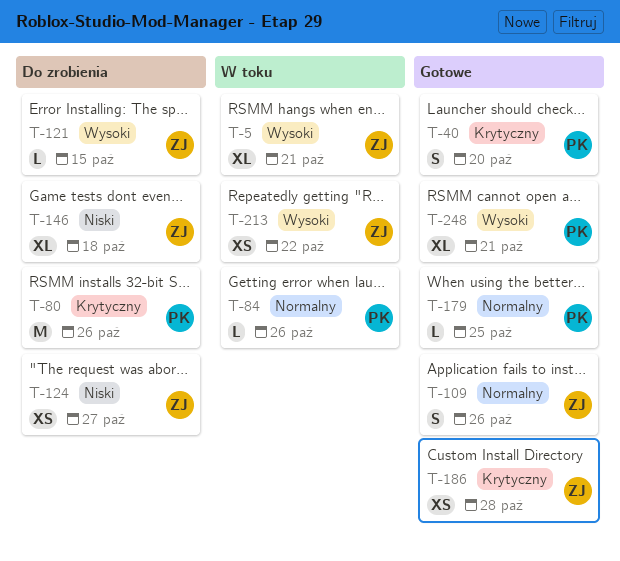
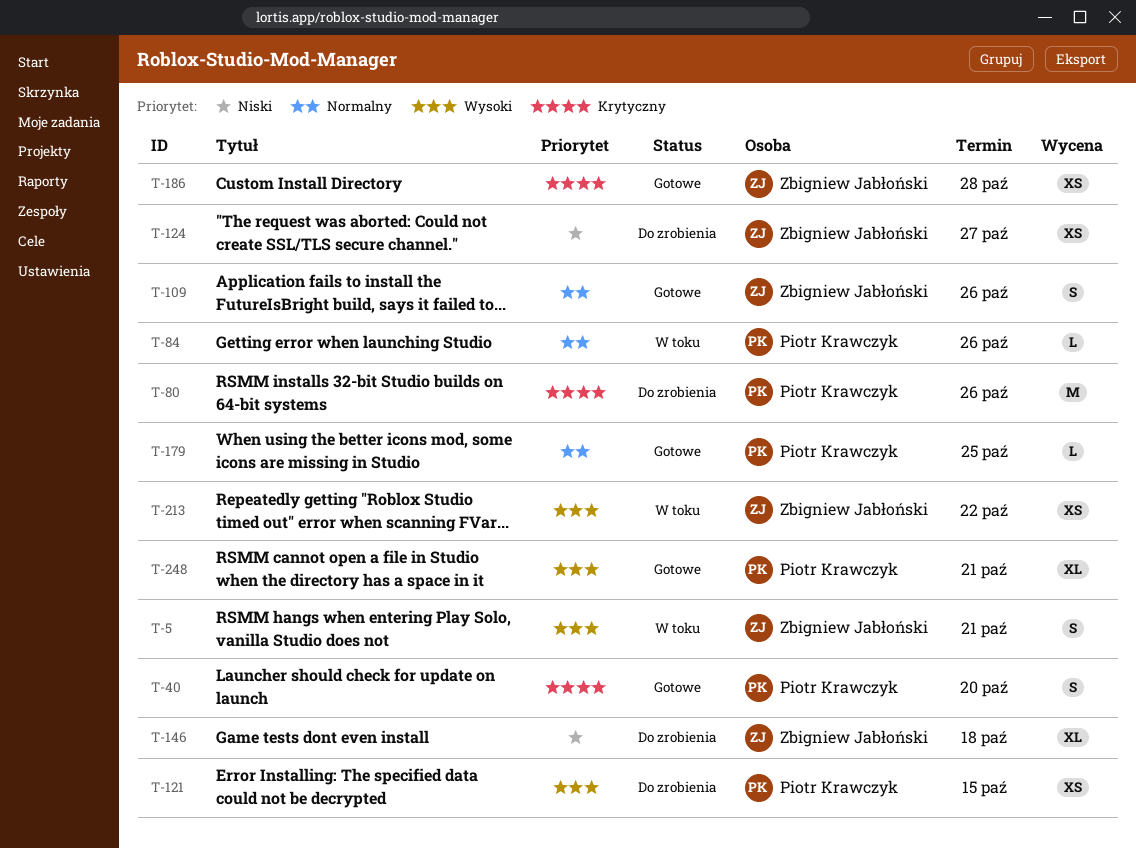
T-5, estimate: XL -> S
T-121, owner: Zbigniew Jabłoński -> Piotr Krawczyk
T-121, estimate: L -> XS

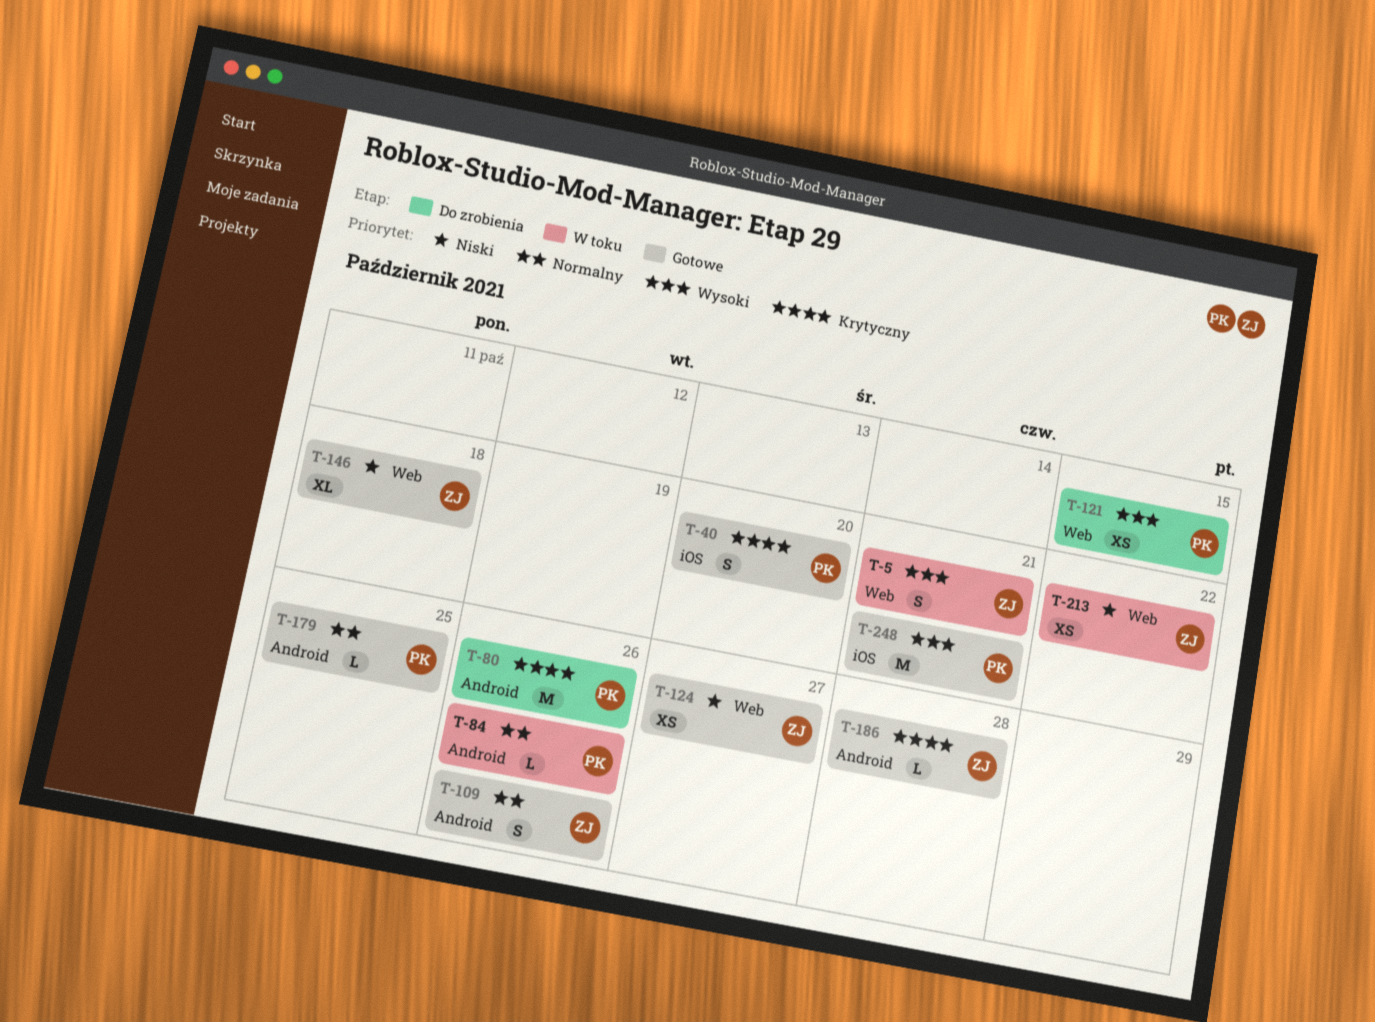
T-124, status: Do zrobienia -> Gotowe
T-146, status: Do zrobienia -> Gotowe
T-186, estimate: XS -> L
T-213, priority: Wysoki -> Niski
T-248, estimate: XL -> M

